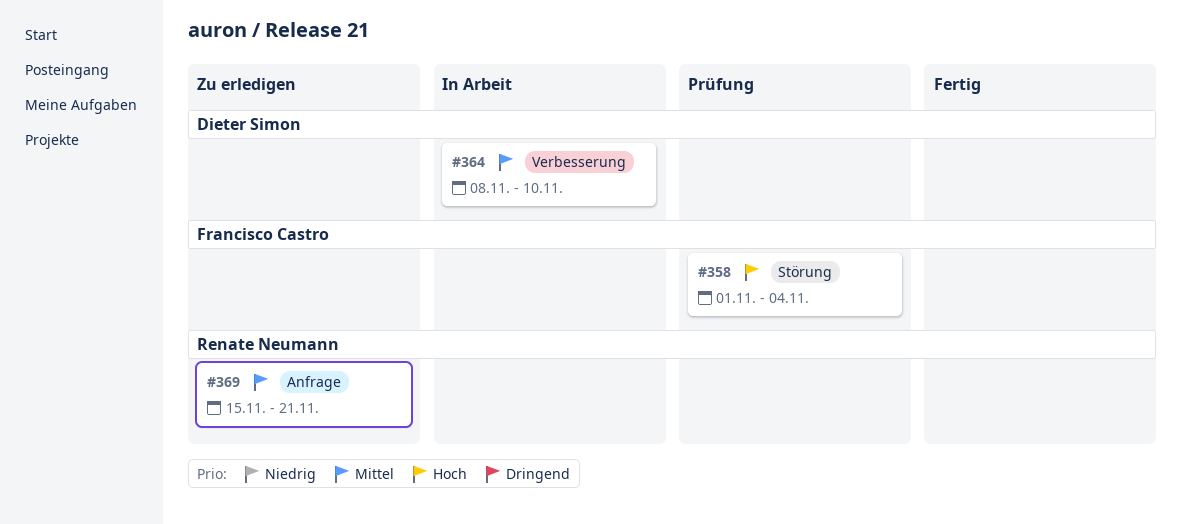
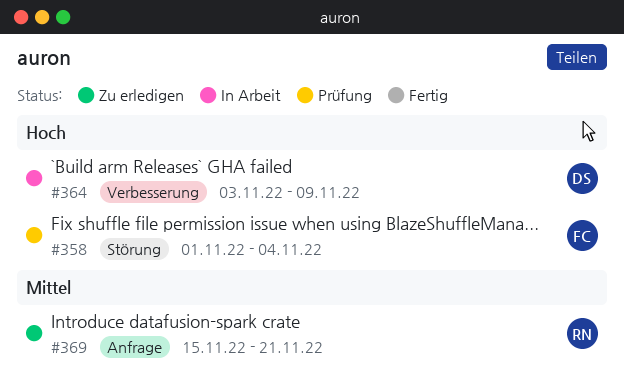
#364, priority: Mittel -> Hoch
#364, start: Nov 8 -> Nov 3
#364, due: Nov 10 -> Nov 9

